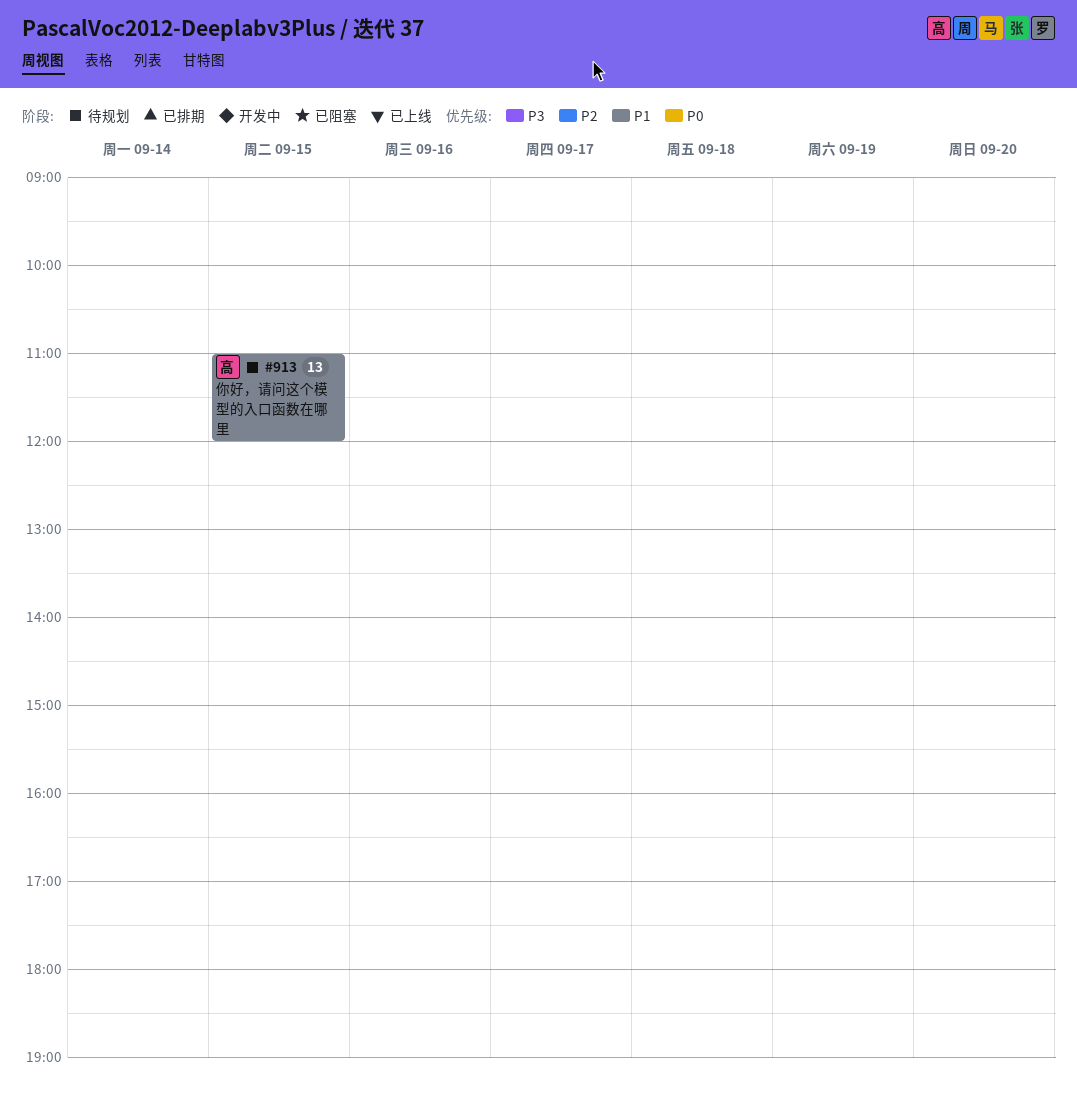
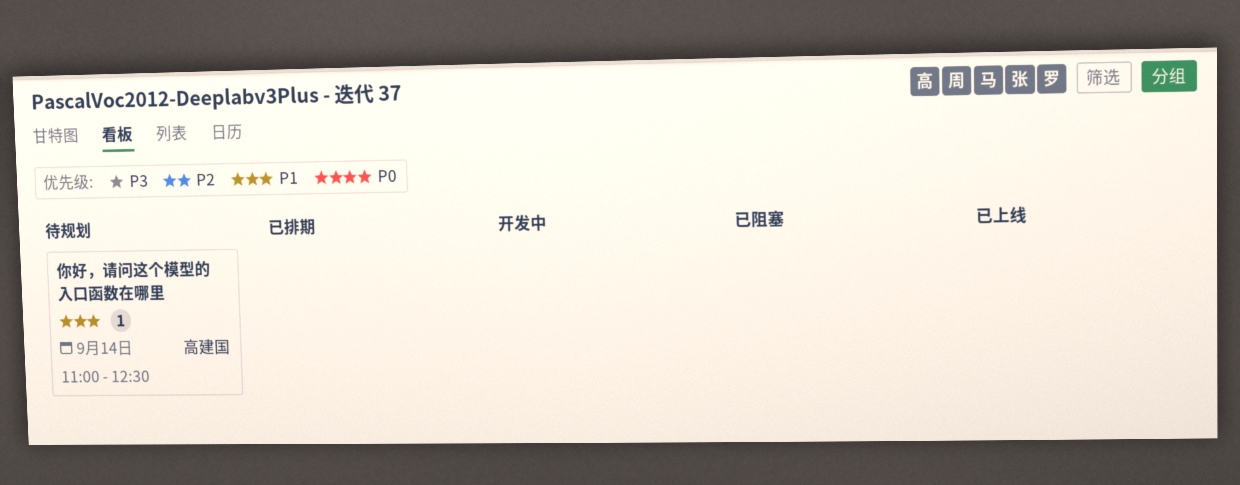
你好，请问这个模型的入口函数在哪里, estimate: 13 -> 1
你好，请问这个模型的入口函数在哪里, day: Sep 15 -> Sep 14
你好，请问这个模型的入口函数在哪里, ends: 12:00 -> 12:30

